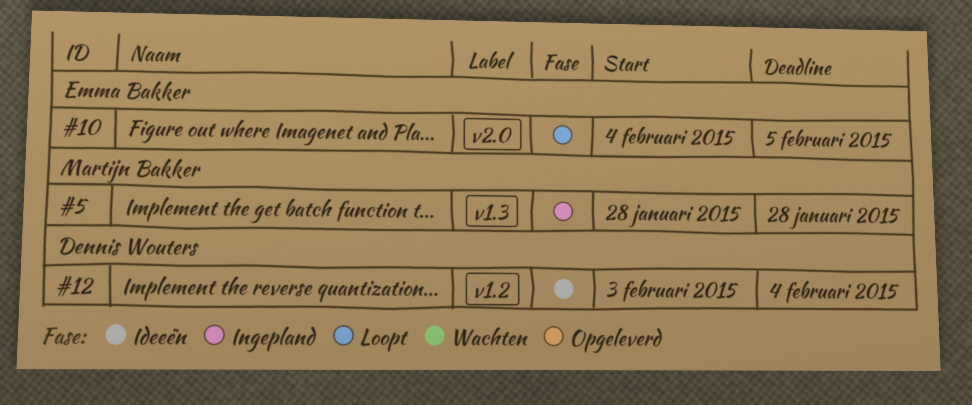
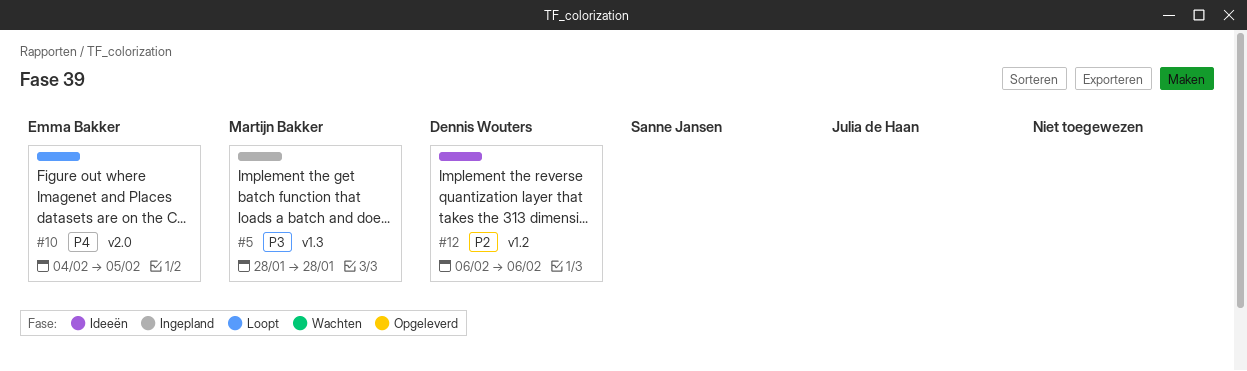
#12, start: Feb 3 -> Feb 6
#12, due: Feb 4 -> Feb 6

